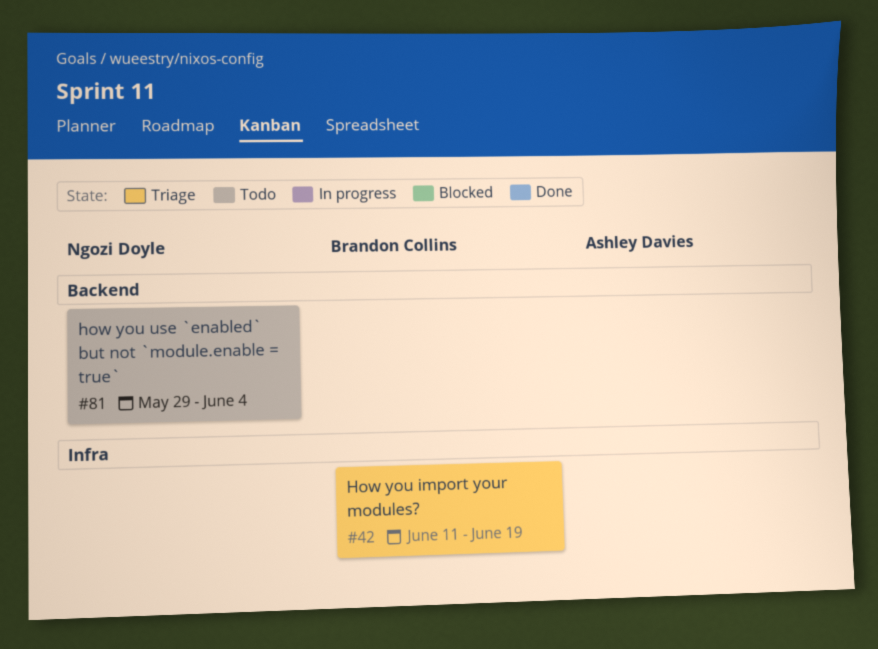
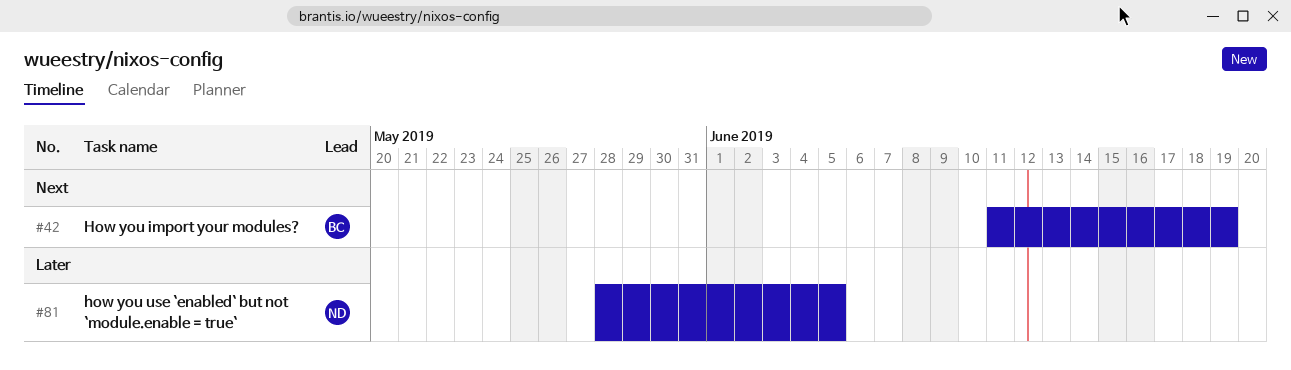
#81, start: May 29 -> May 28
#81, due: Jun 4 -> Jun 5

